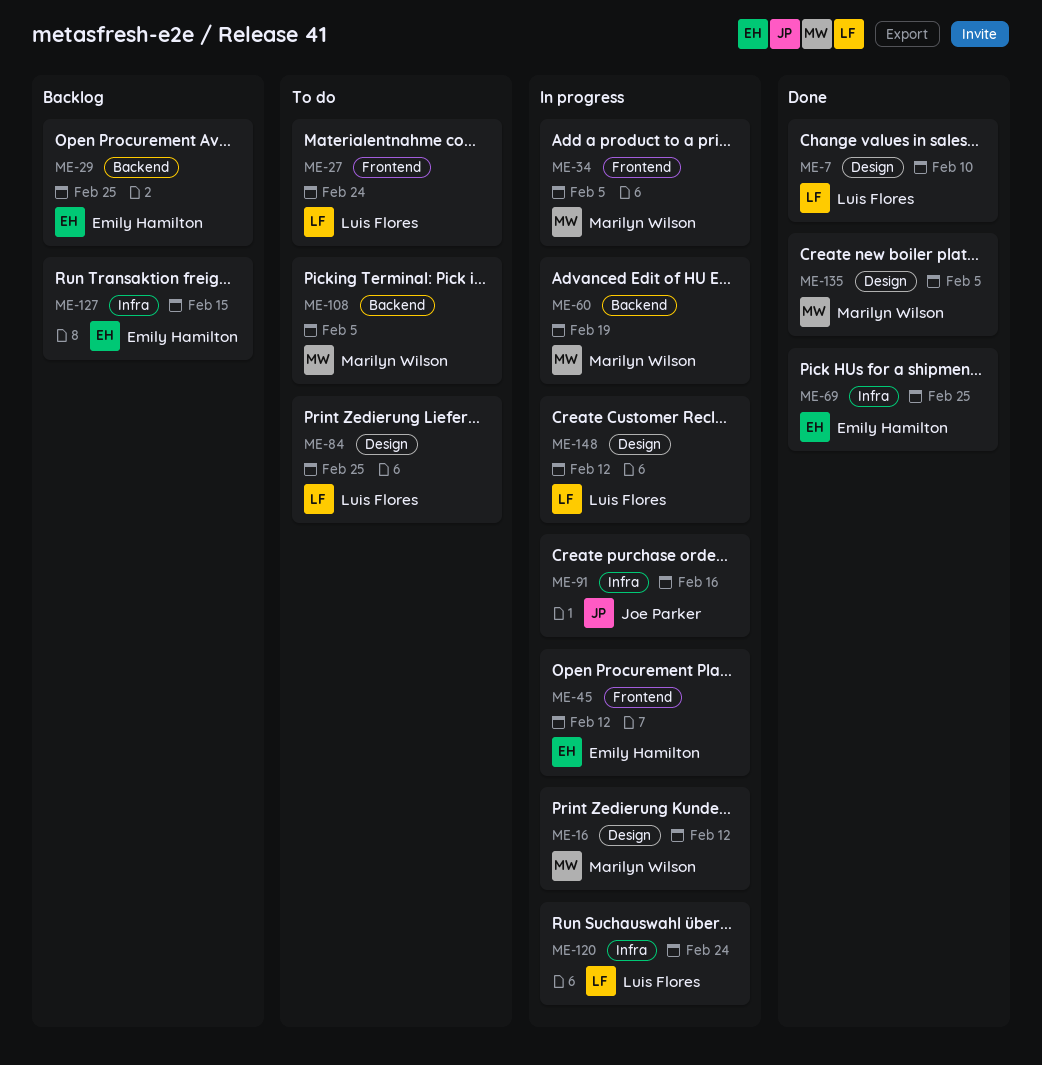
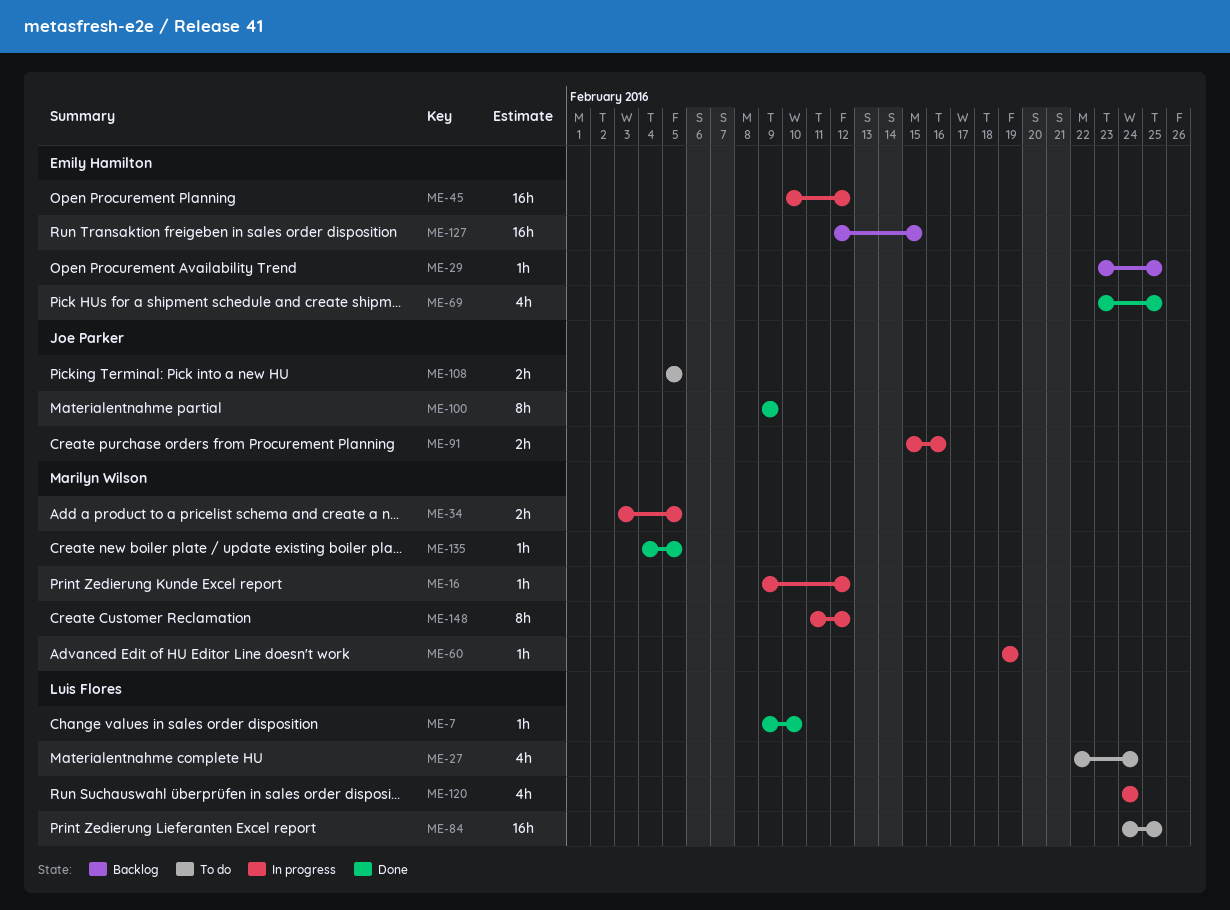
ME-100: none -> present
ME-108, owner: Marilyn Wilson -> Joe Parker
ME-148, owner: Luis Flores -> Marilyn Wilson

